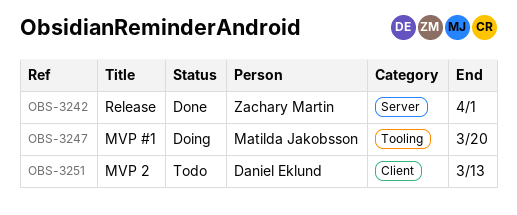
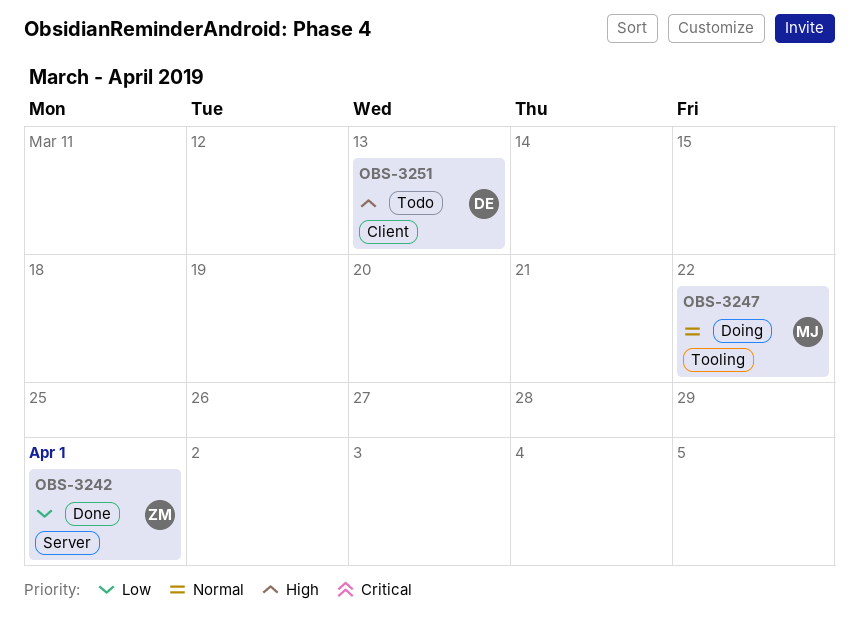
OBS-3247, due: Mar 20 -> Mar 22

